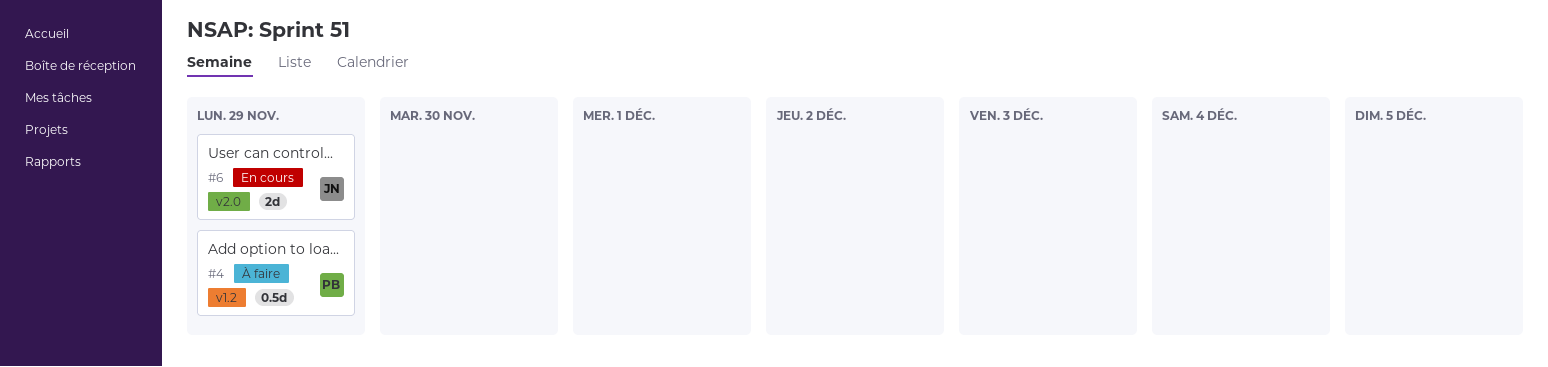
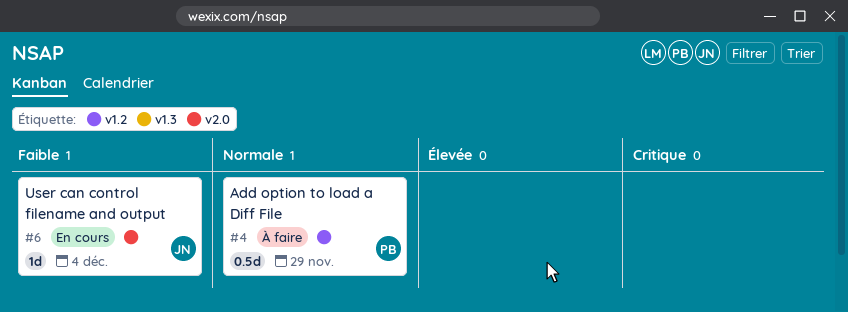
#6, estimate: 2d -> 1d
#6, due: Nov 29 -> Dec 4

